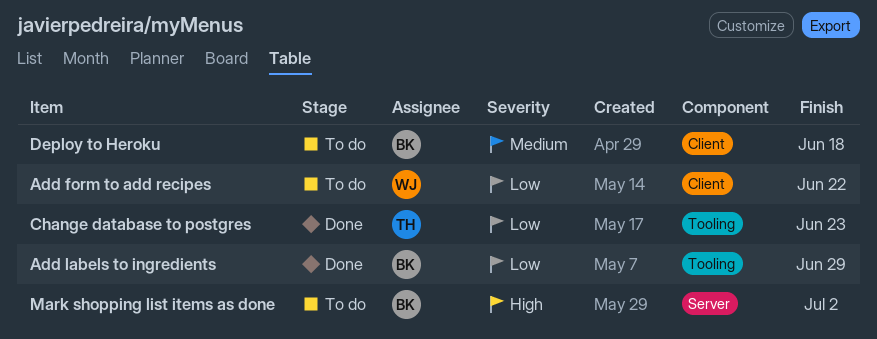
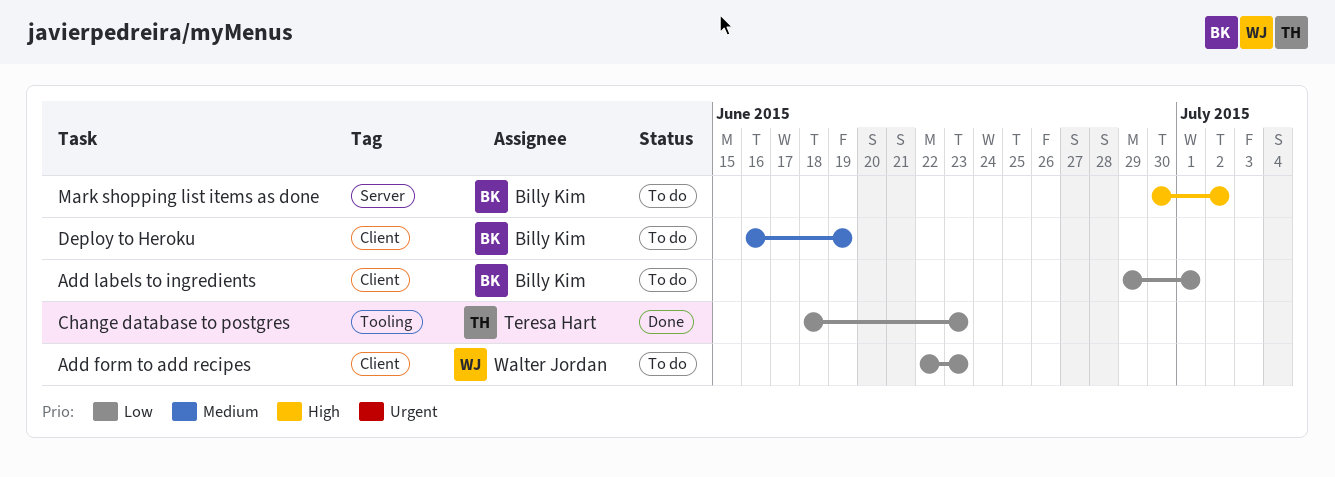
Add form to add recipes, due: Jun 22 -> Jun 23
Add labels to ingredients, status: Done -> To do
Add labels to ingredients, label: Tooling -> Client
Add labels to ingredients, due: Jun 29 -> Jul 1
Deploy to Heroku, due: Jun 18 -> Jun 19

